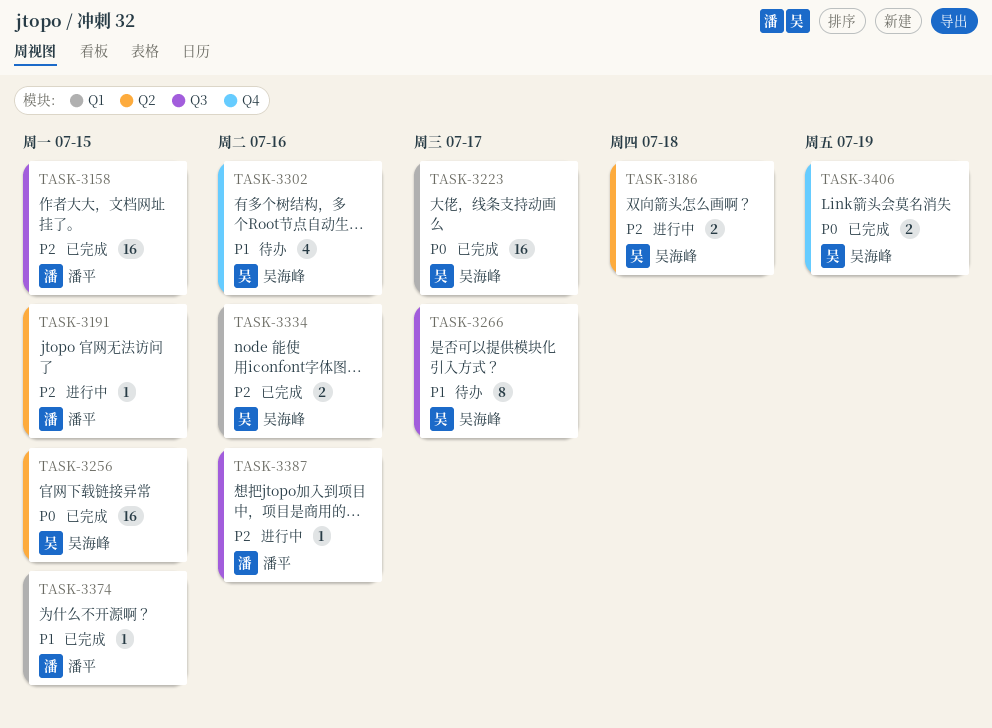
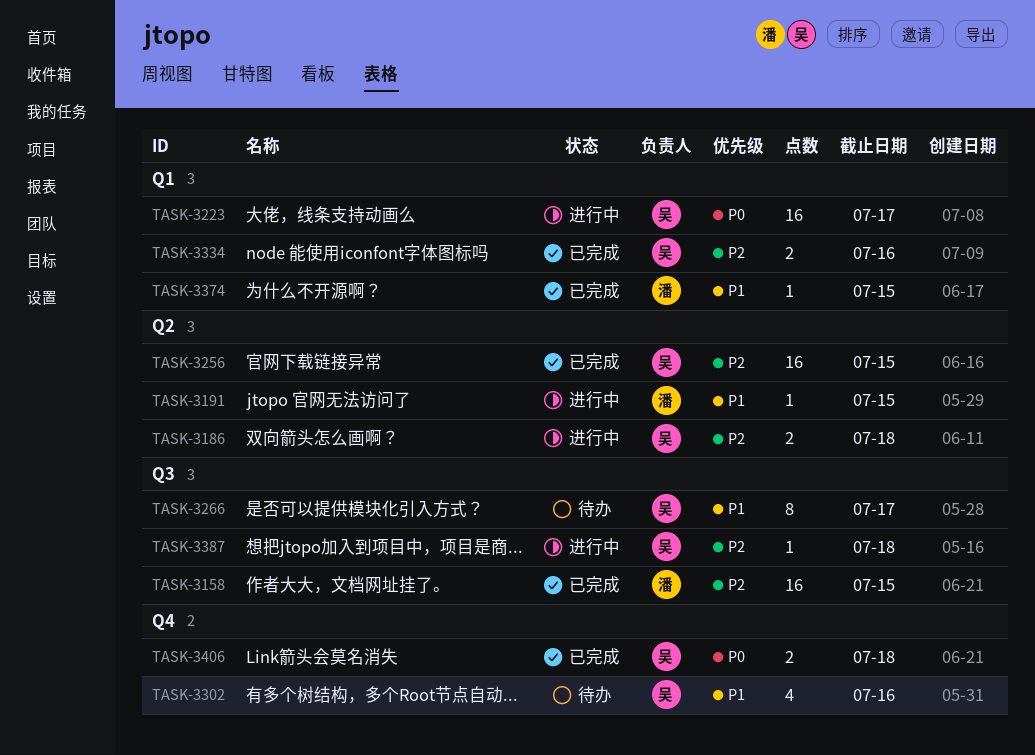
TASK-3191, priority: P2 -> P1
TASK-3223, status: 已完成 -> 进行中
TASK-3256, priority: P0 -> P2
TASK-3387, owner: 潘平 -> 吴海峰
TASK-3387, due: Jul 16 -> Jul 18
TASK-3406, due: Jul 19 -> Jul 18

